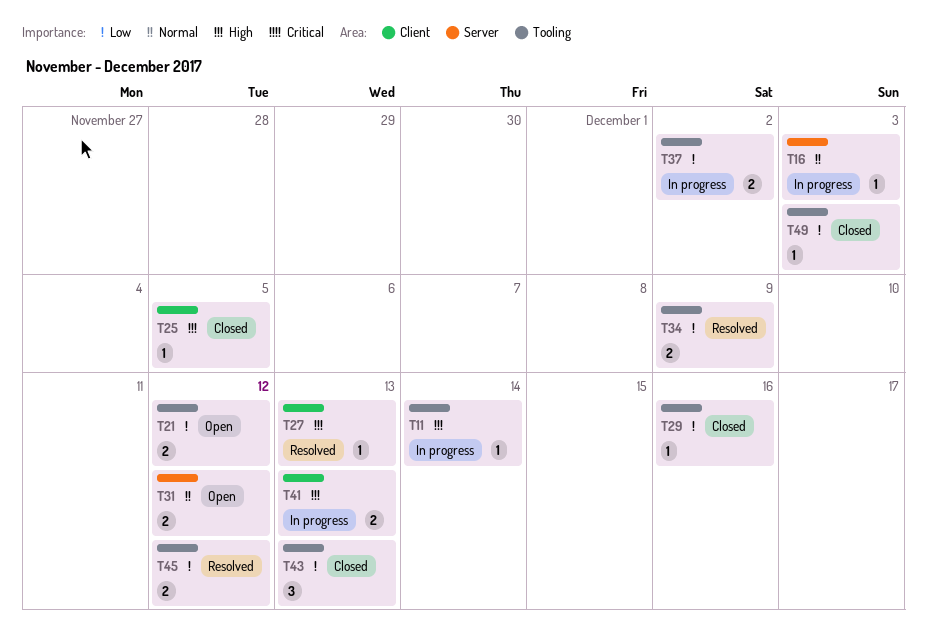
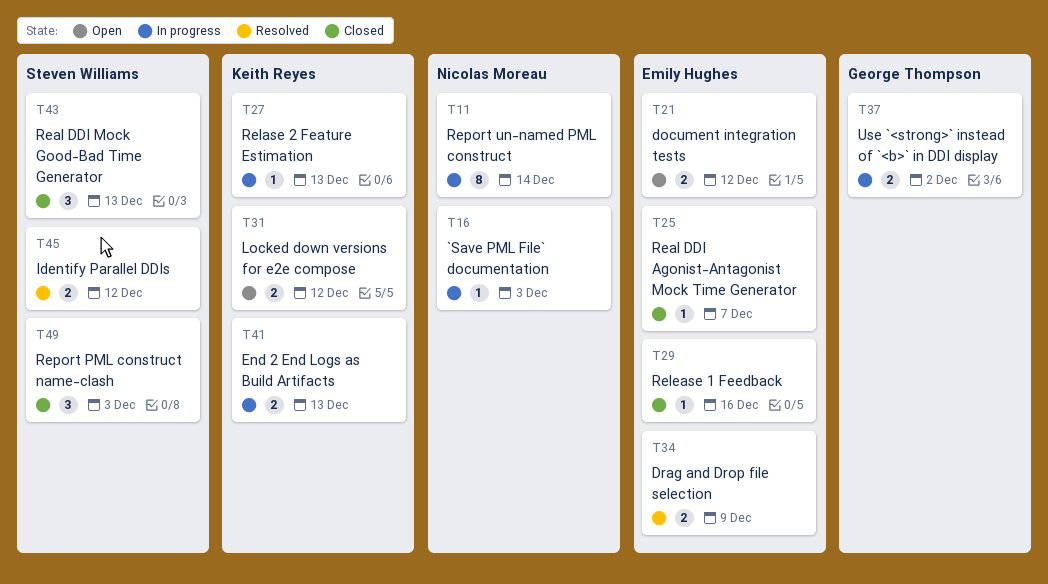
T11, estimate: 1 -> 8
T25, due: Dec 5 -> Dec 7
T27, status: Resolved -> In progress
T49, estimate: 1 -> 3

